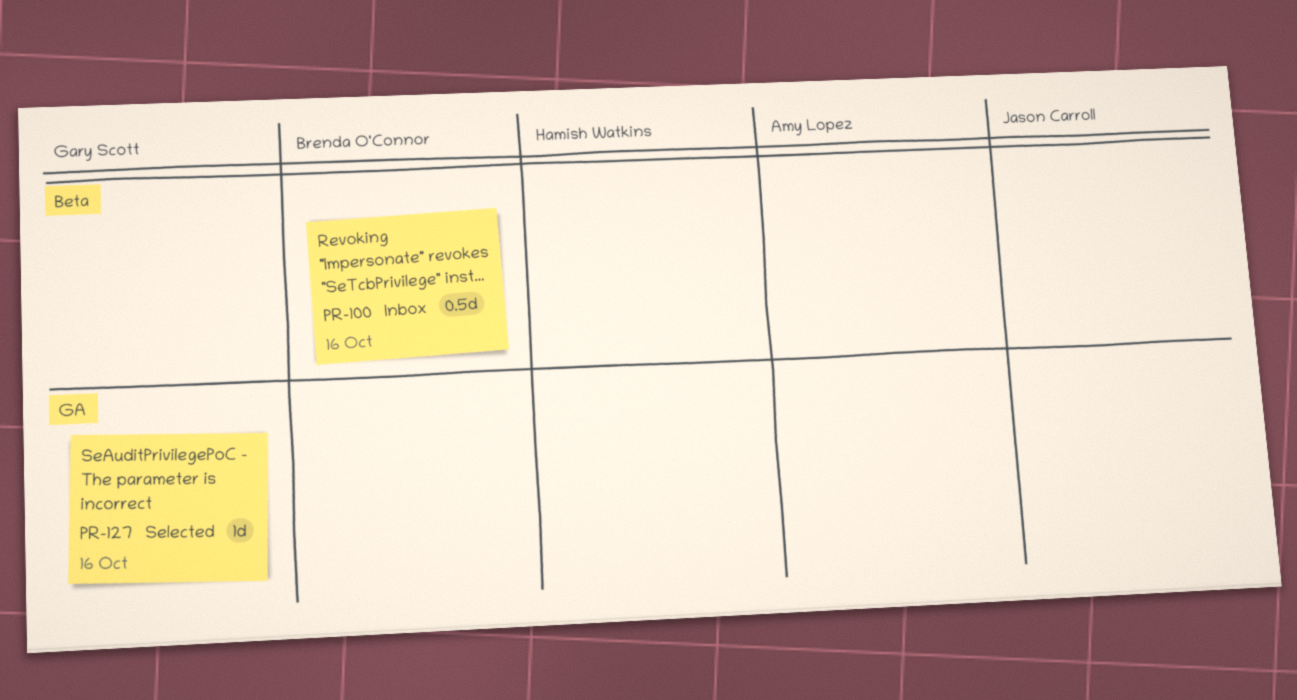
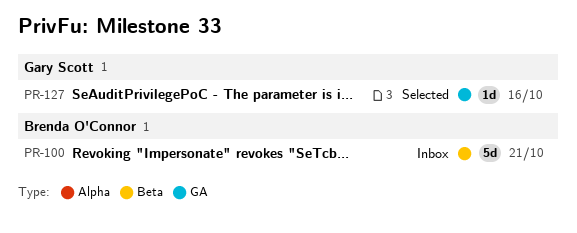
PR-100, estimate: 0.5d -> 5d
PR-100, due: Oct 16 -> Oct 21

